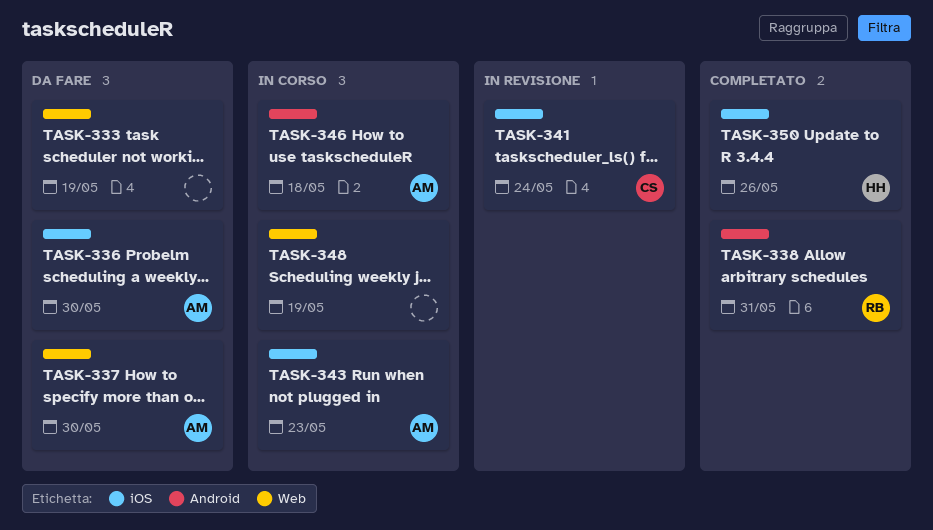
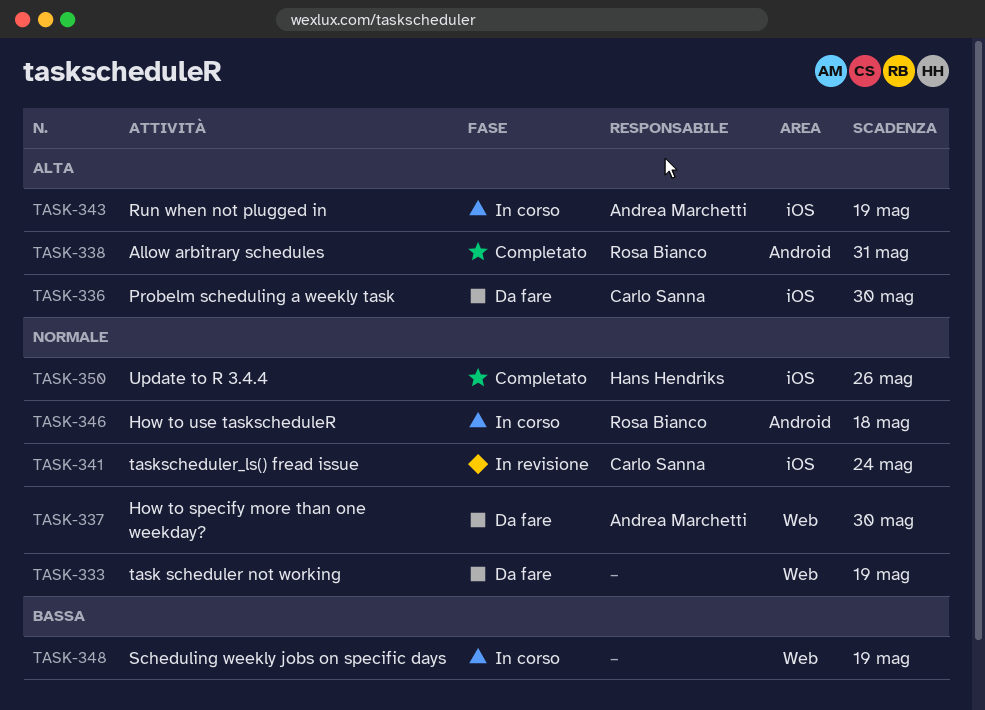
TASK-336, owner: Andrea Marchetti -> Carlo Sanna
TASK-343, due: May 23 -> May 19
TASK-346, owner: Andrea Marchetti -> Rosa Bianco

